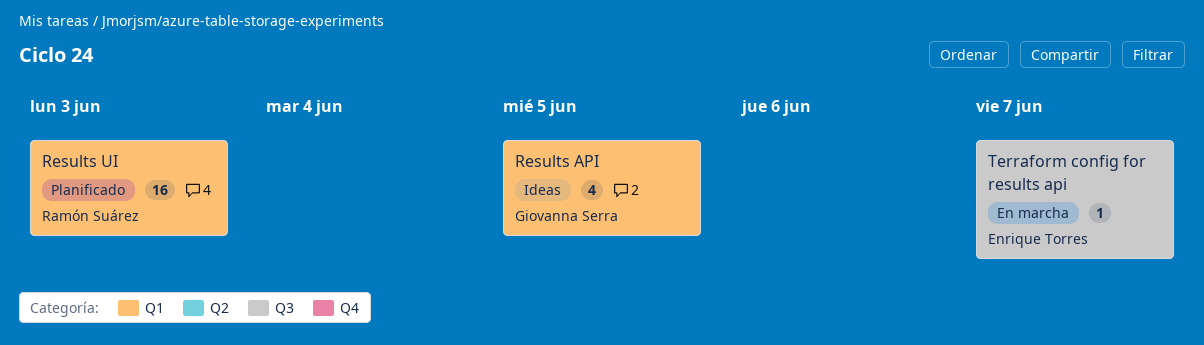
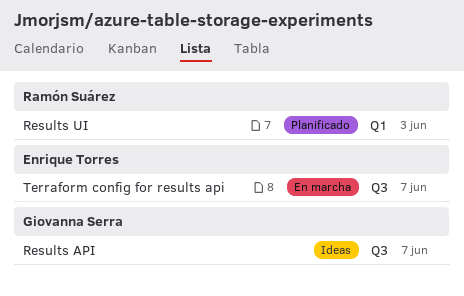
Results API, label: Q1 -> Q3
Results API, due: Jun 5 -> Jun 7

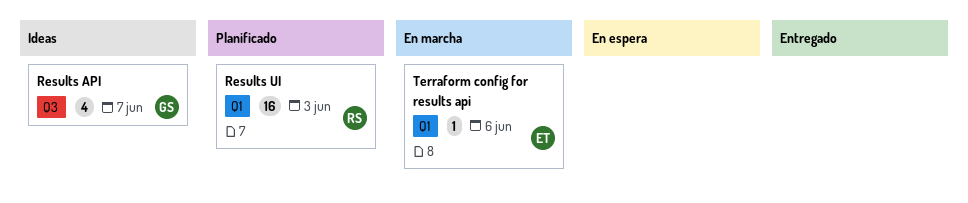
Terraform config for results api, label: Q3 -> Q1
Terraform config for results api, due: Jun 7 -> Jun 6

